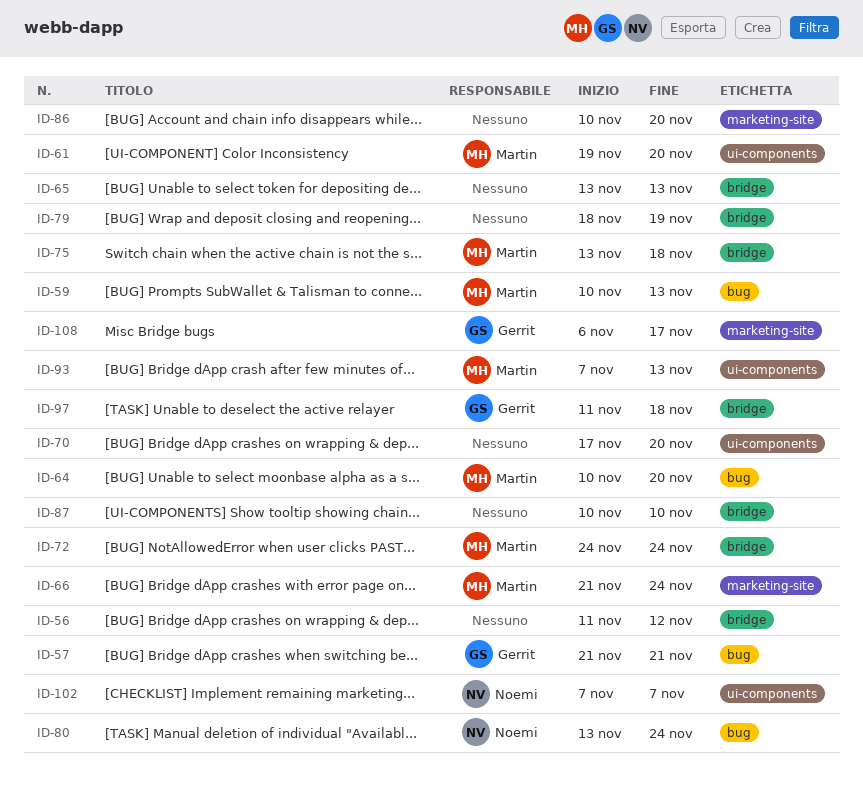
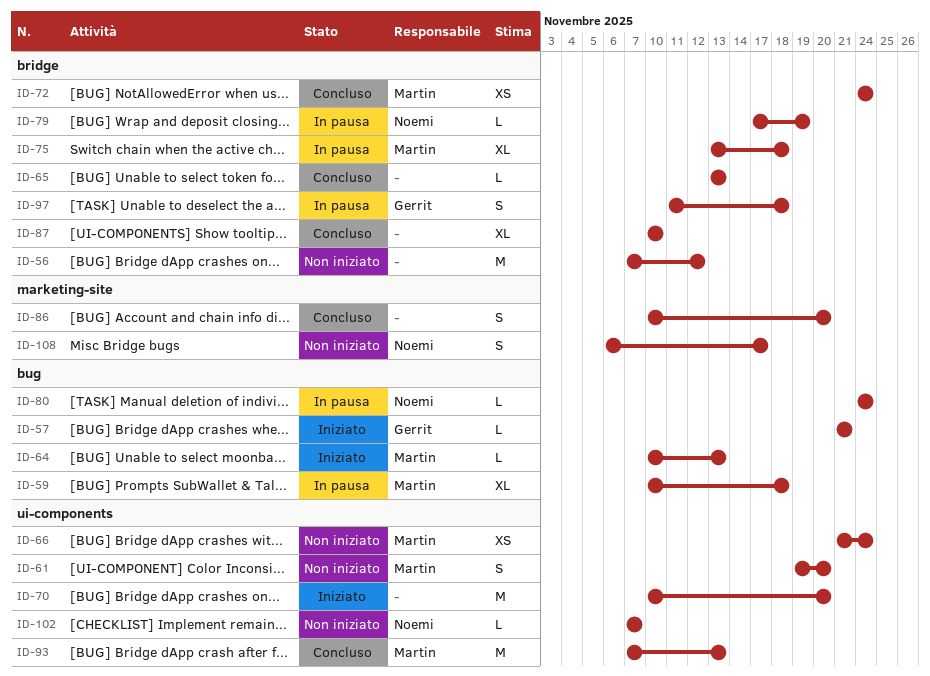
ID-56, start: Nov 11 -> Nov 7
ID-59, due: Nov 13 -> Nov 18
ID-64, due: Nov 20 -> Nov 13
ID-66, label: marketing-site -> ui-components
ID-70, start: Nov 17 -> Nov 10
ID-79, owner: none -> Noemi
ID-79, start: Nov 18 -> Nov 17
ID-80, start: Nov 13 -> Nov 24
ID-108, owner: Gerrit -> Noemi

